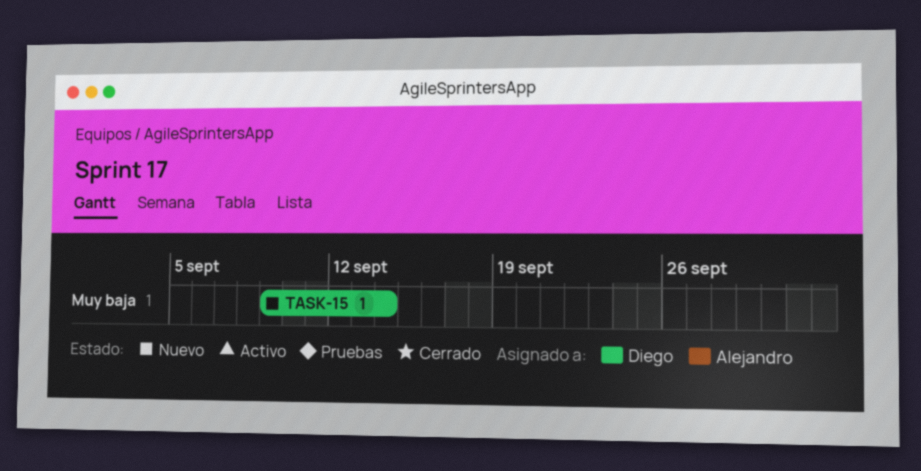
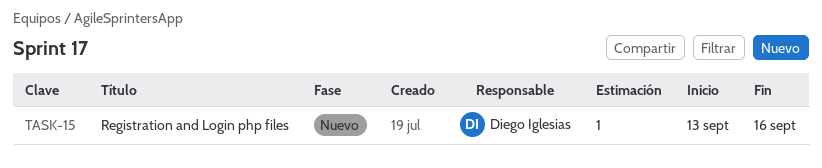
TASK-15, start: Sep 9 -> Sep 13
TASK-15, due: Sep 14 -> Sep 16

